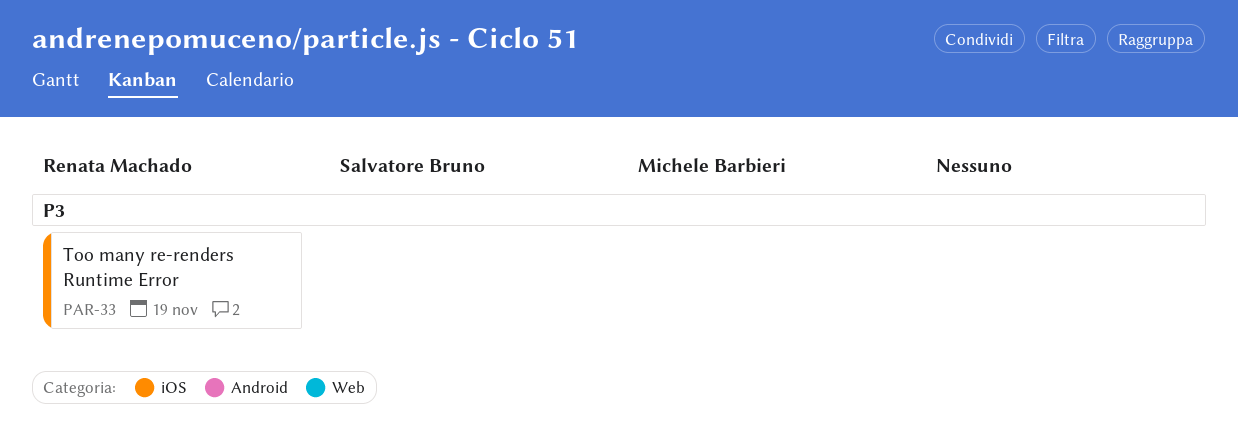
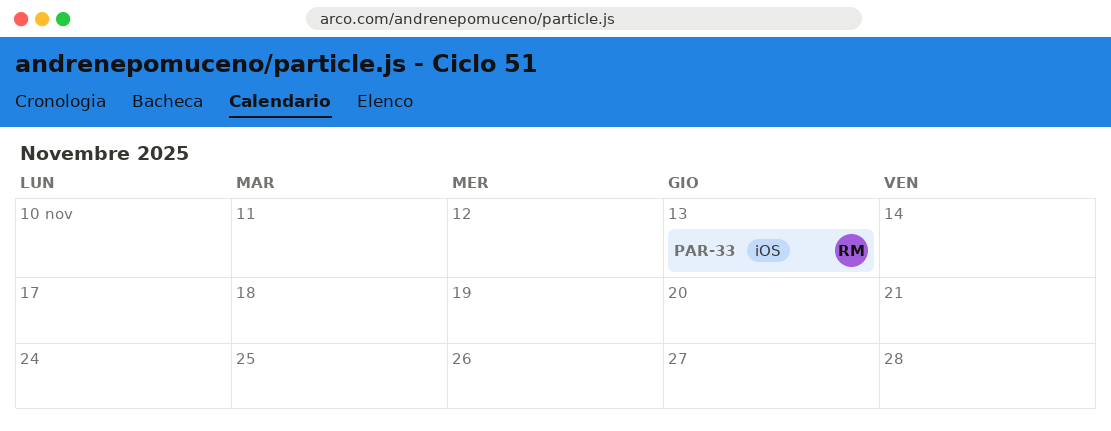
PAR-33, due: Nov 19 -> Nov 13

